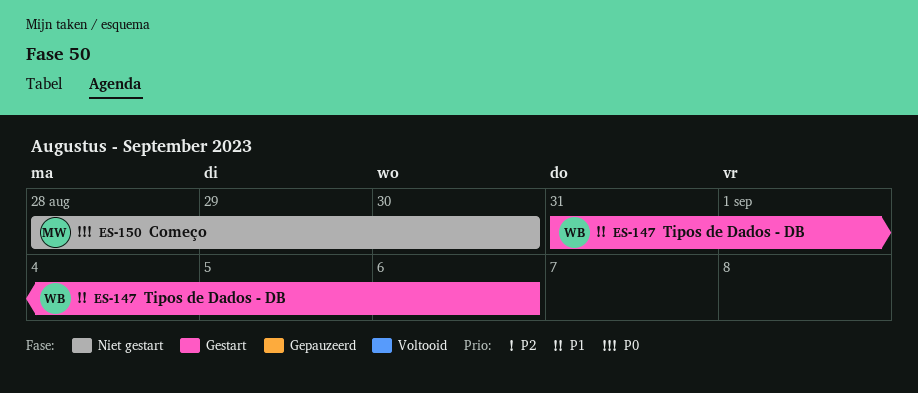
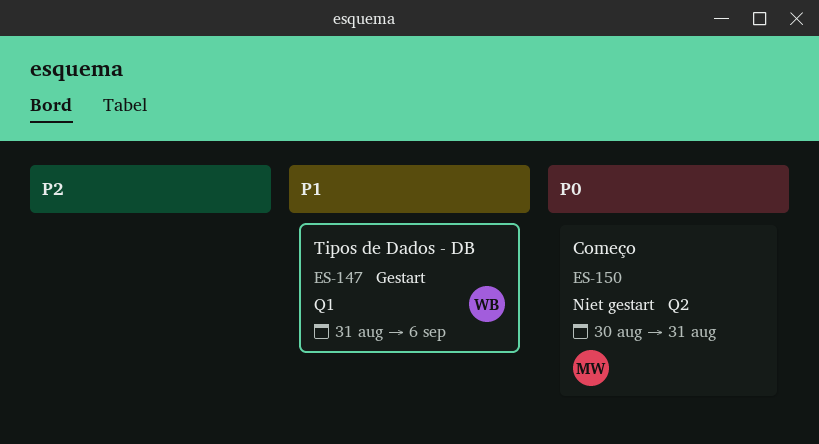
ES-150, start: Aug 28 -> Aug 30
ES-150, due: Aug 30 -> Aug 31

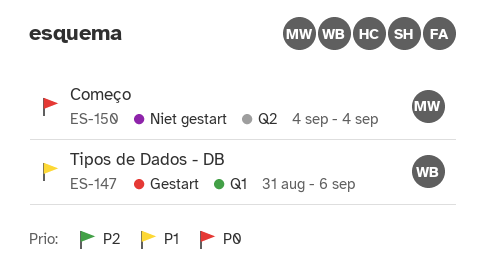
ES-150, start: Aug 30 -> Sep 4
ES-150, due: Aug 31 -> Sep 4

